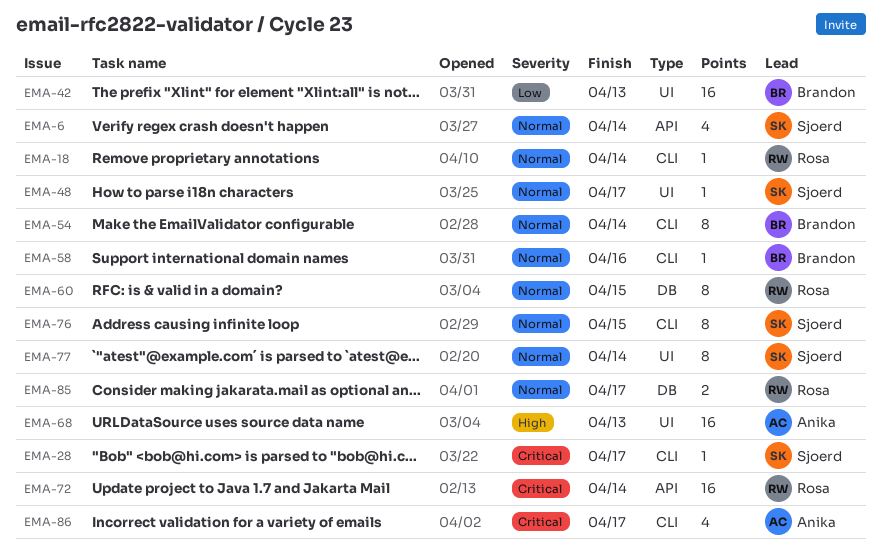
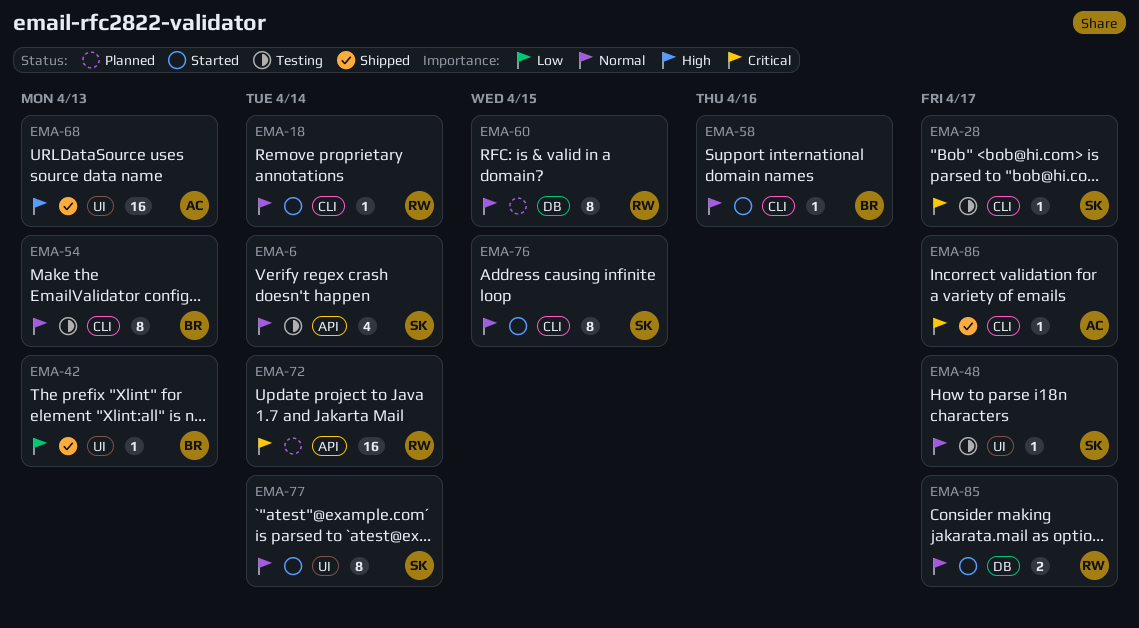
EMA-42, estimate: 16 -> 1
EMA-54, due: Apr 14 -> Apr 13
EMA-86, estimate: 4 -> 1

